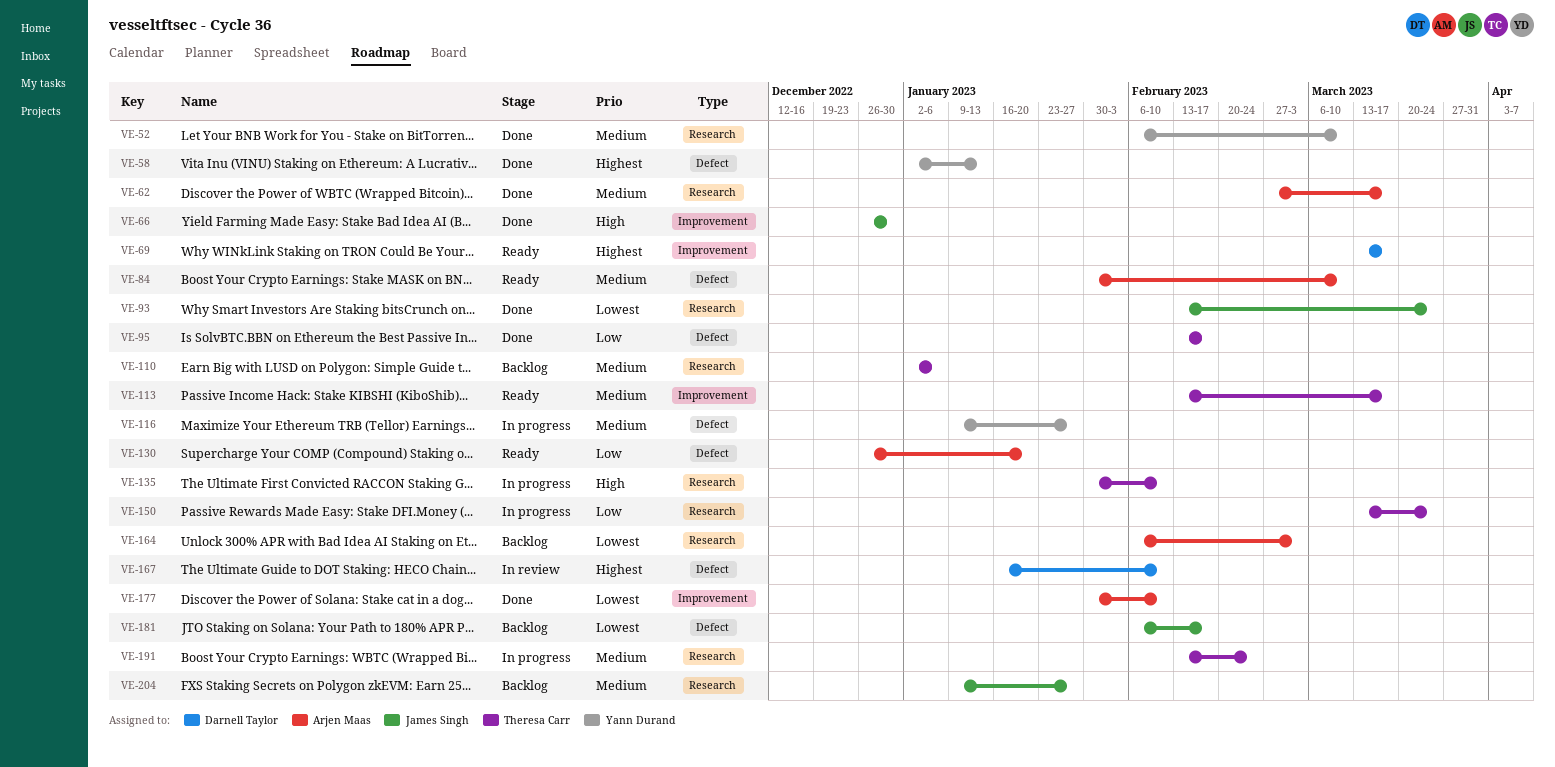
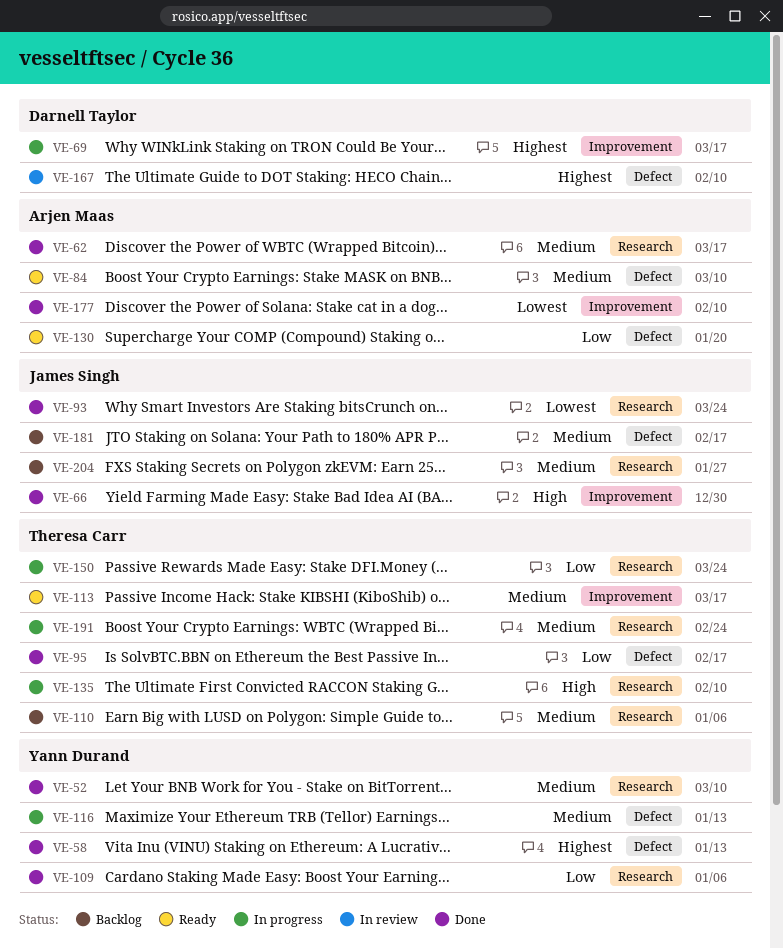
VE-69, status: Ready -> In progress
VE-109: none -> present
VE-116, due: Jan 27 -> Jan 13
VE-164: present -> none
VE-181, priority: Lowest -> Medium

